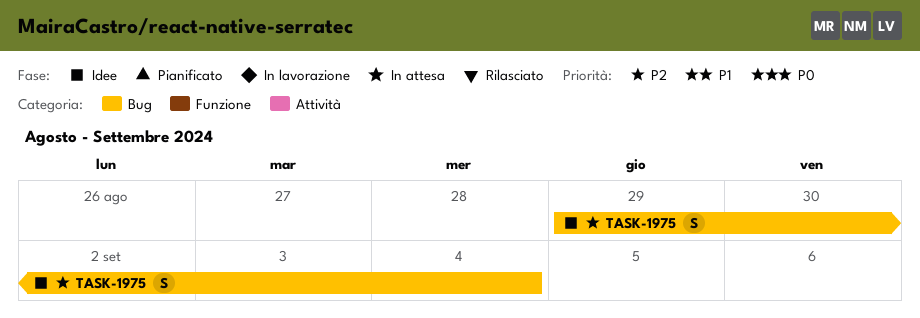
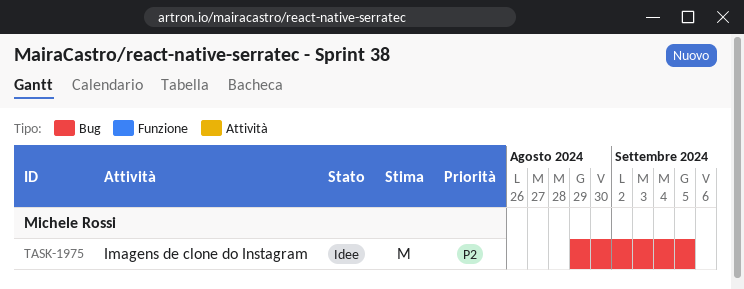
TASK-1975, estimate: S -> M
TASK-1975, due: Sep 4 -> Sep 5

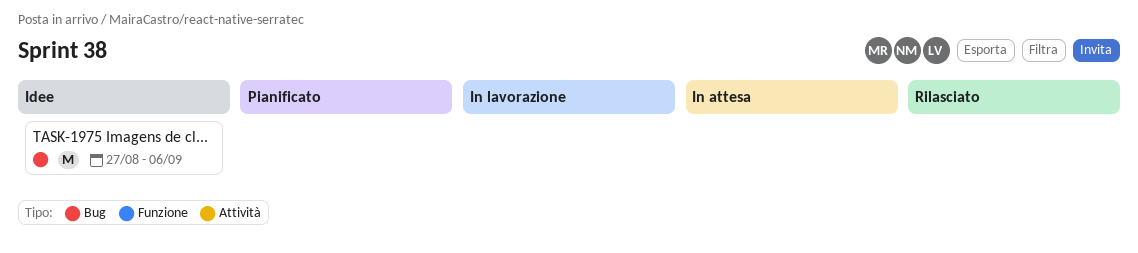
TASK-1975, start: Aug 29 -> Aug 27
TASK-1975, due: Sep 5 -> Sep 6

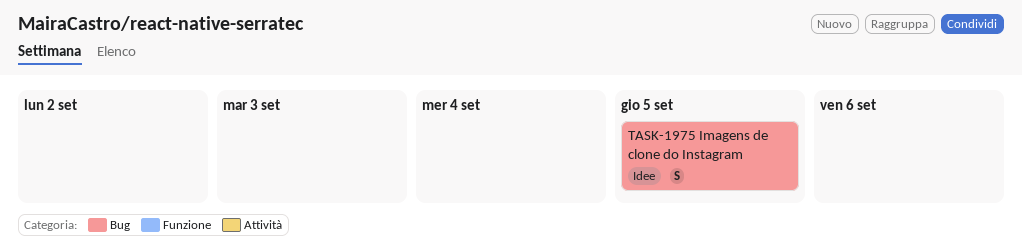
TASK-1975, estimate: M -> S
TASK-1975, due: Sep 6 -> Sep 5

